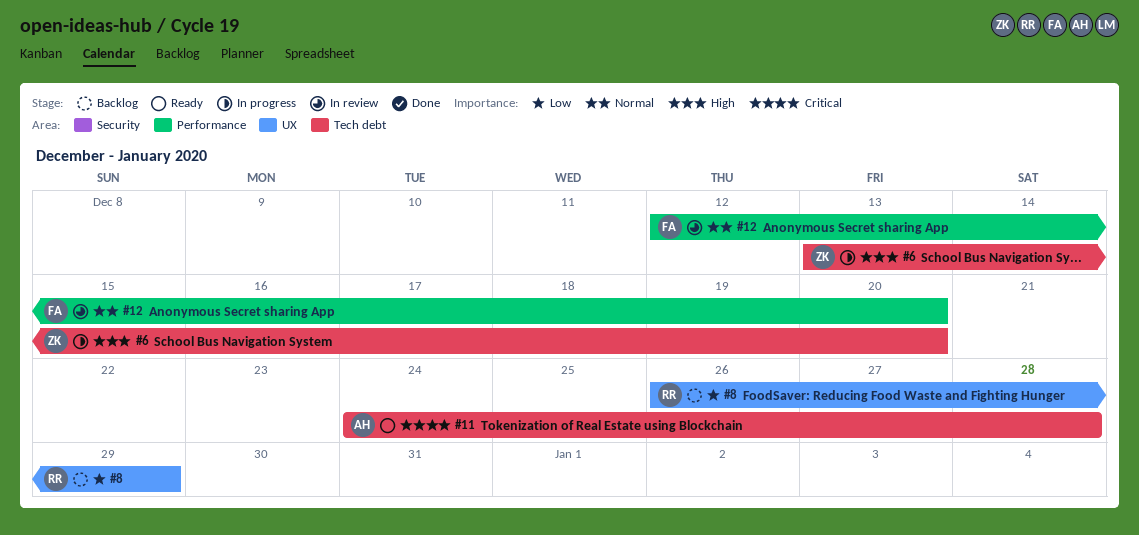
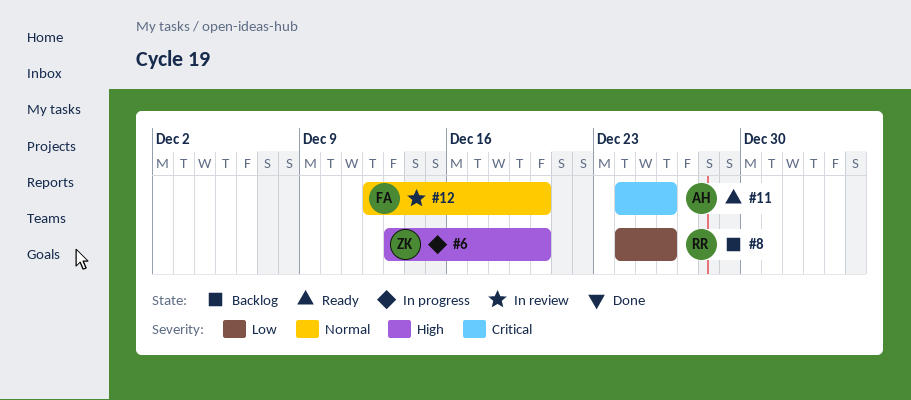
#8, start: Dec 26 -> Dec 24
#8, due: Dec 29 -> Dec 26
#11, due: Dec 28 -> Dec 26

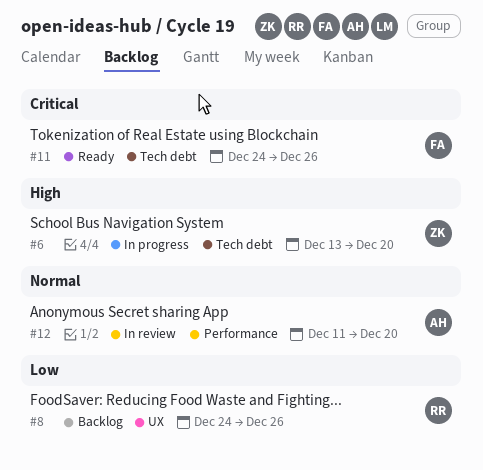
#11, owner: AH -> FA
#12, owner: FA -> AH
#12, start: Dec 12 -> Dec 11

